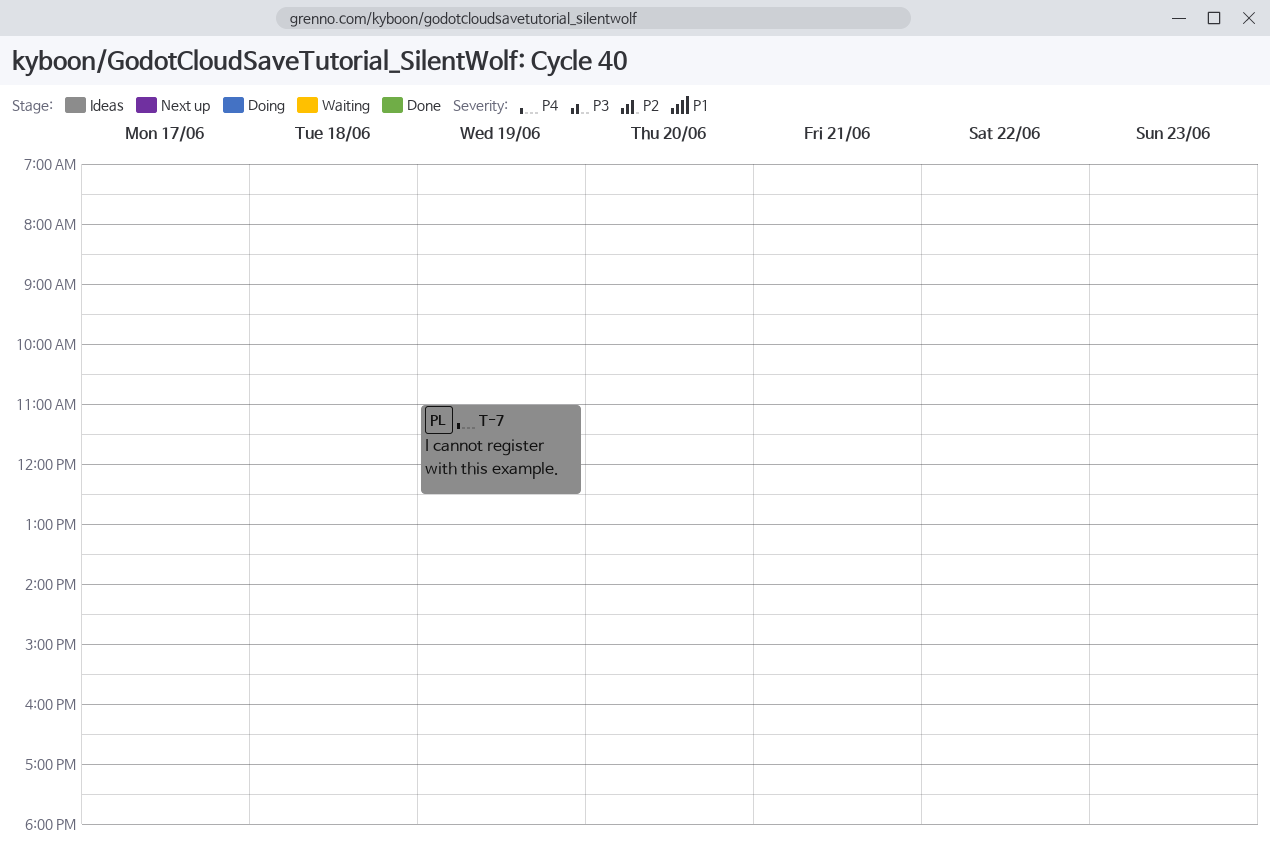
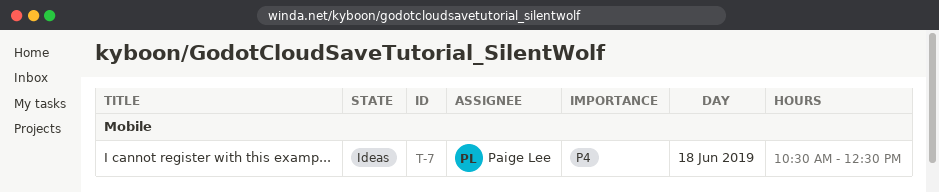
T-7, day: Jun 19 -> Jun 18
T-7, begins: 11:00 -> 10:30

